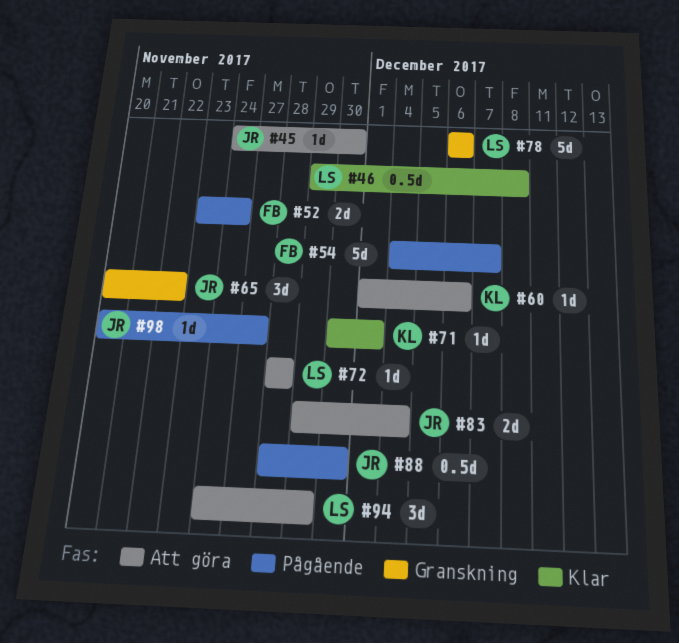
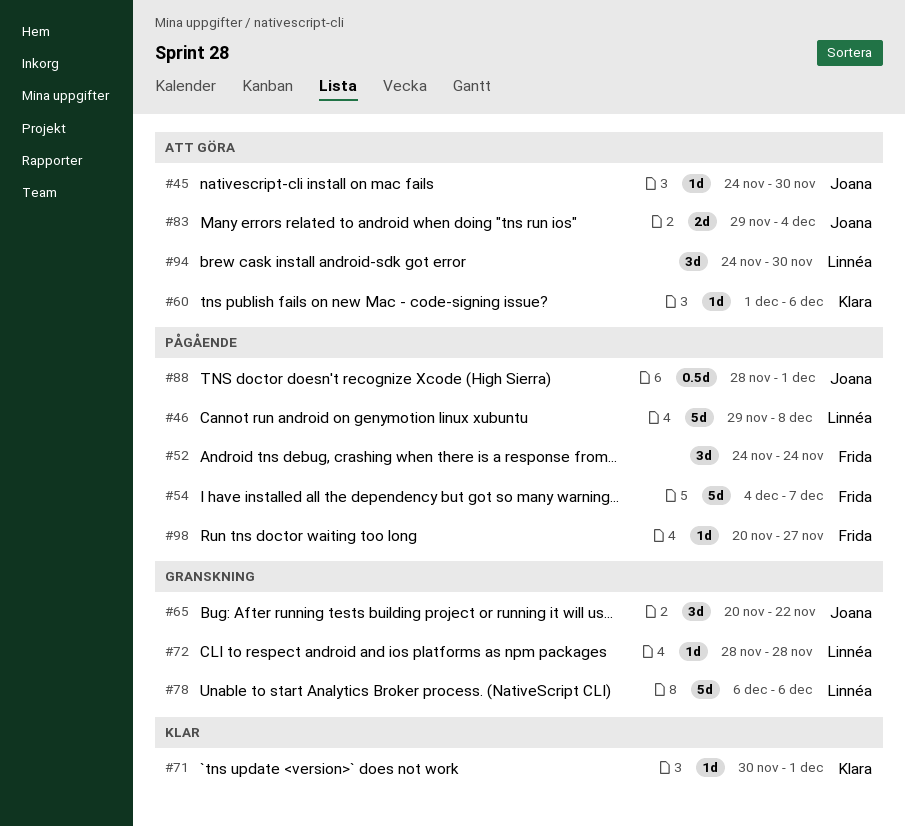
#46, status: Klar -> Pågående
#46, estimate: 0.5d -> 5d
#52, estimate: 2d -> 3d
#52, start: Nov 23 -> Nov 24
#72, status: Att göra -> Granskning
#88, due: Nov 30 -> Dec 1
#94, due: Nov 29 -> Nov 30
#98, owner: Joana -> Frida

